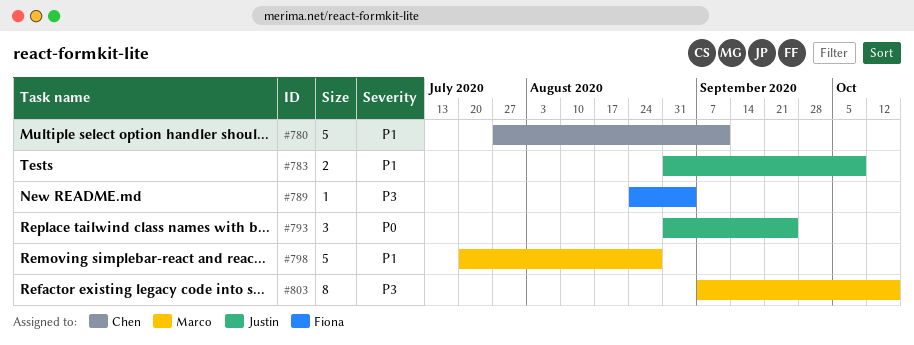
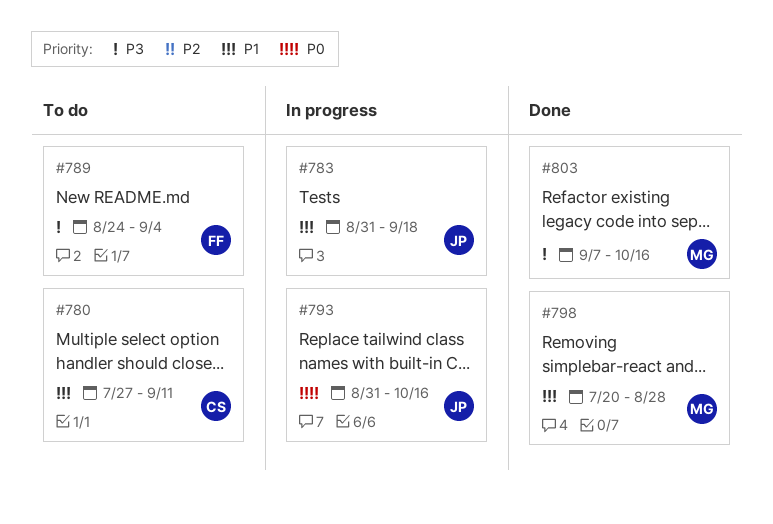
#783, due: Oct 9 -> Sep 18
#793, due: Sep 25 -> Oct 16

